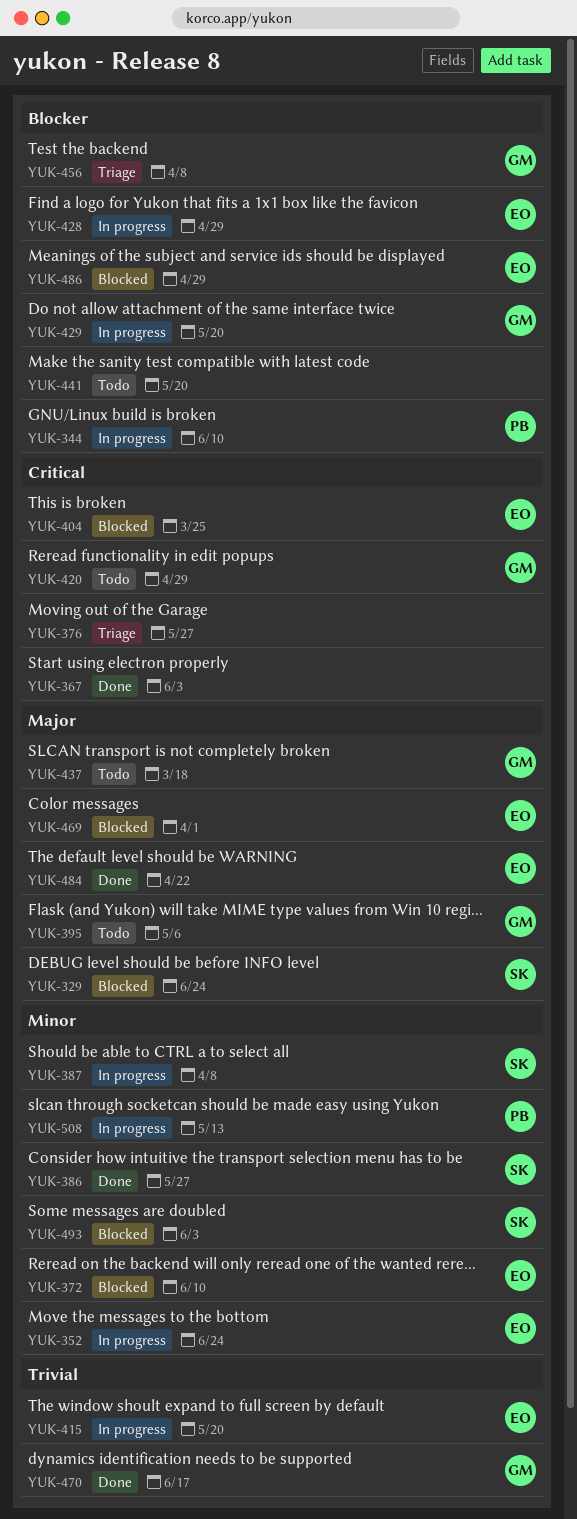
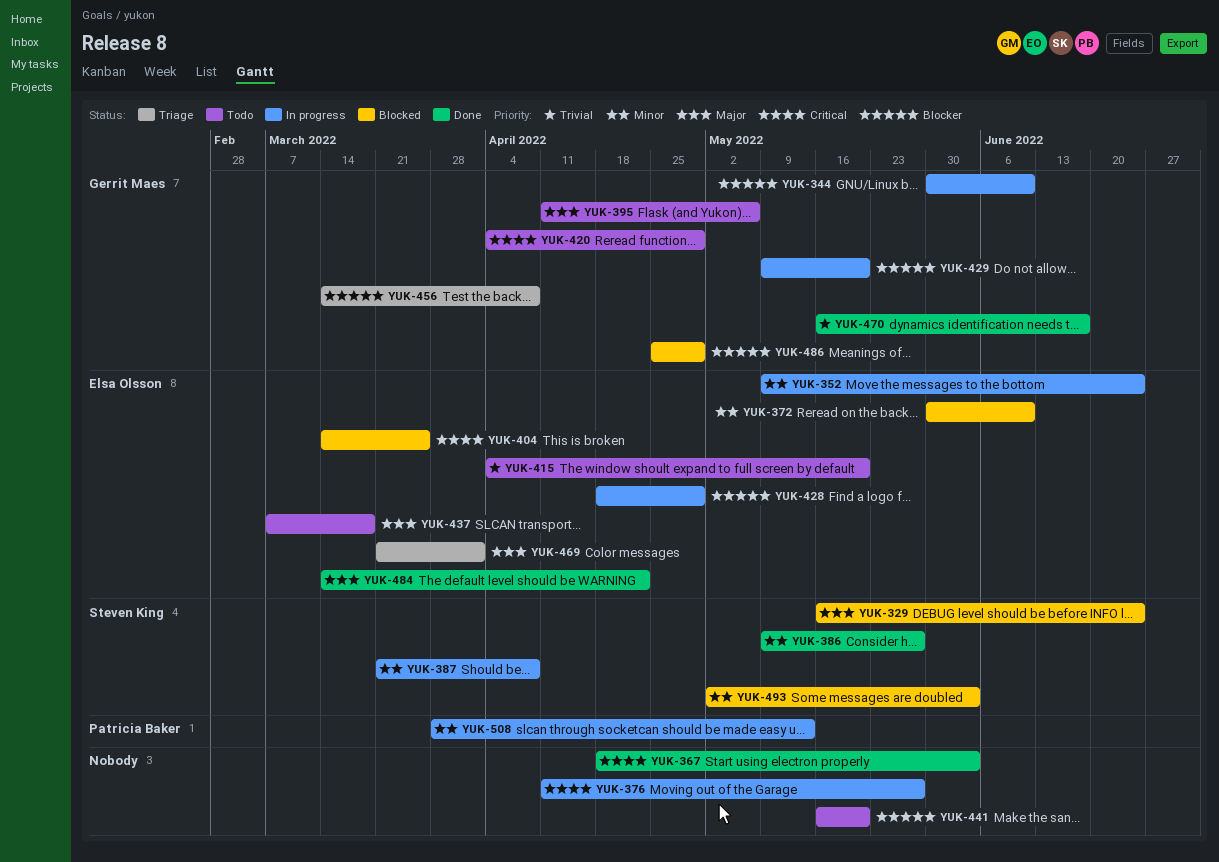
YUK-344, owner: Patricia Baker -> Gerrit Maes
YUK-376, status: Triage -> In progress
YUK-415, status: In progress -> Todo
YUK-437, owner: Gerrit Maes -> Elsa Olsson
YUK-469, status: Blocked -> Triage
YUK-486, owner: Elsa Olsson -> Gerrit Maes

